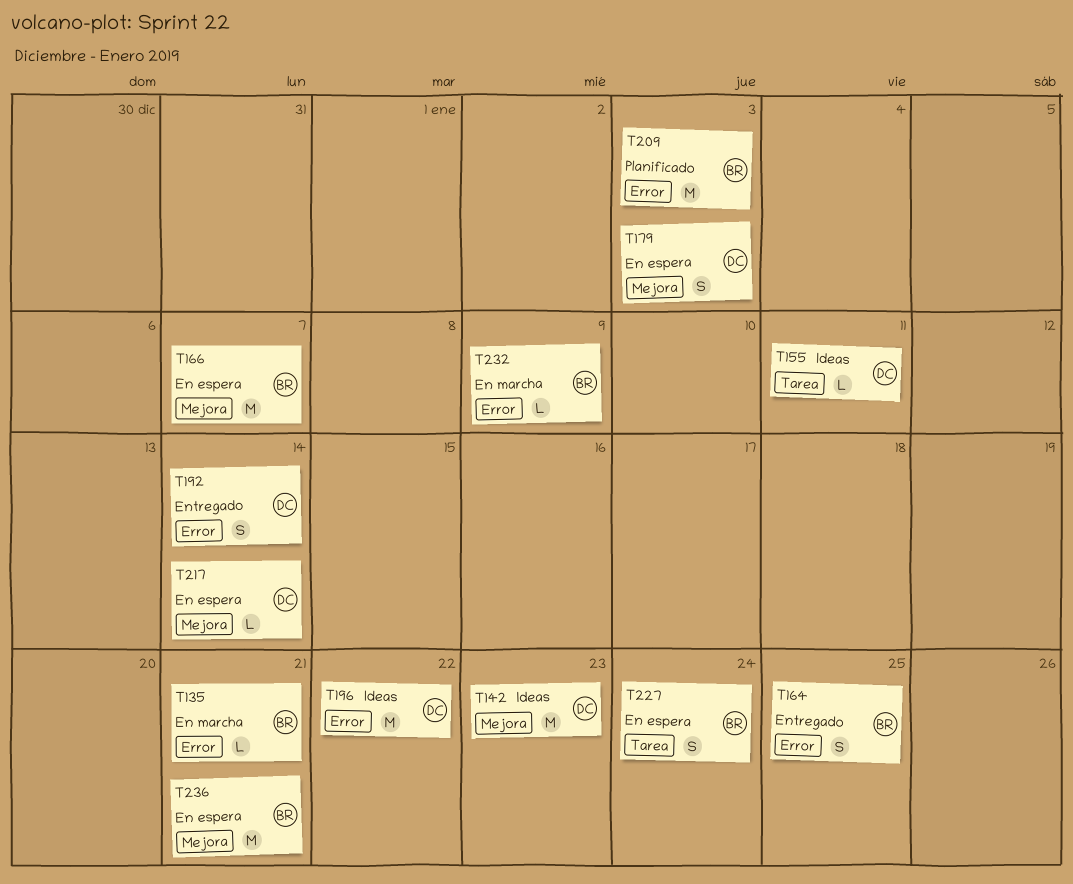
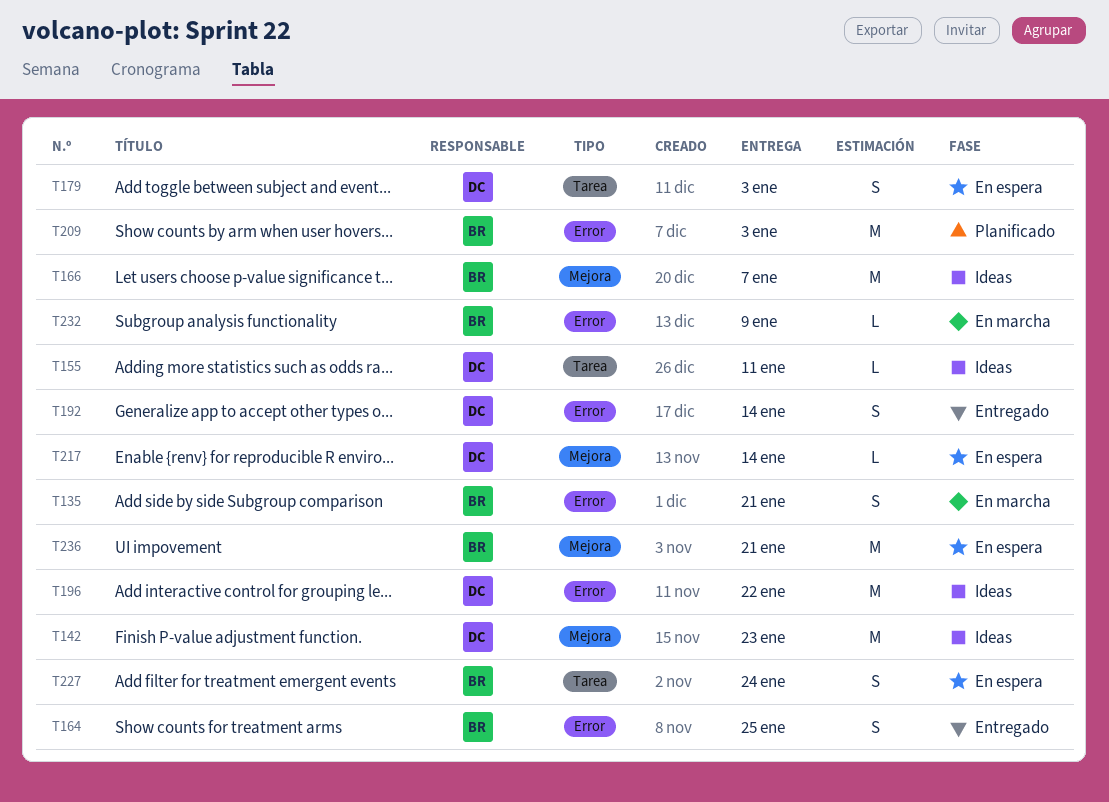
T135, estimate: L -> S
T166, status: En espera -> Ideas
T179, label: Mejora -> Tarea

